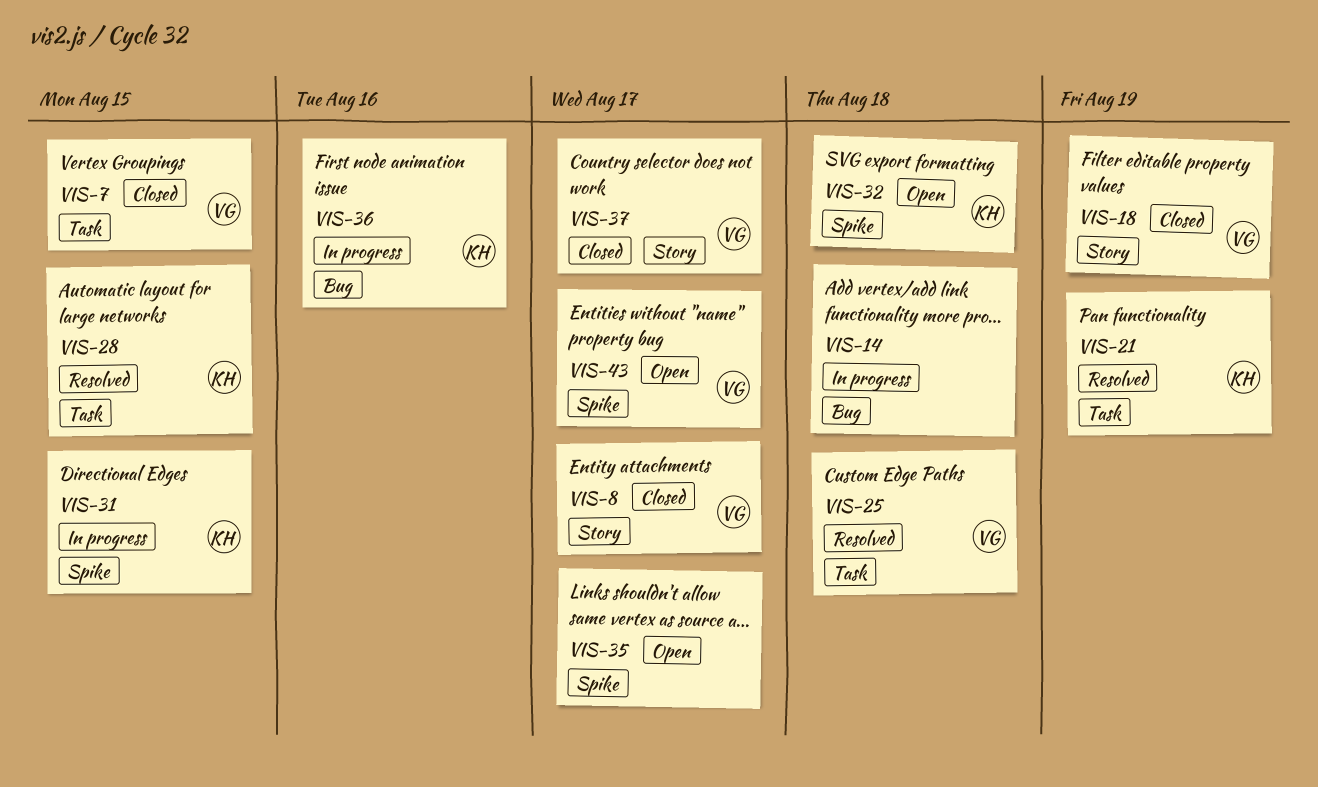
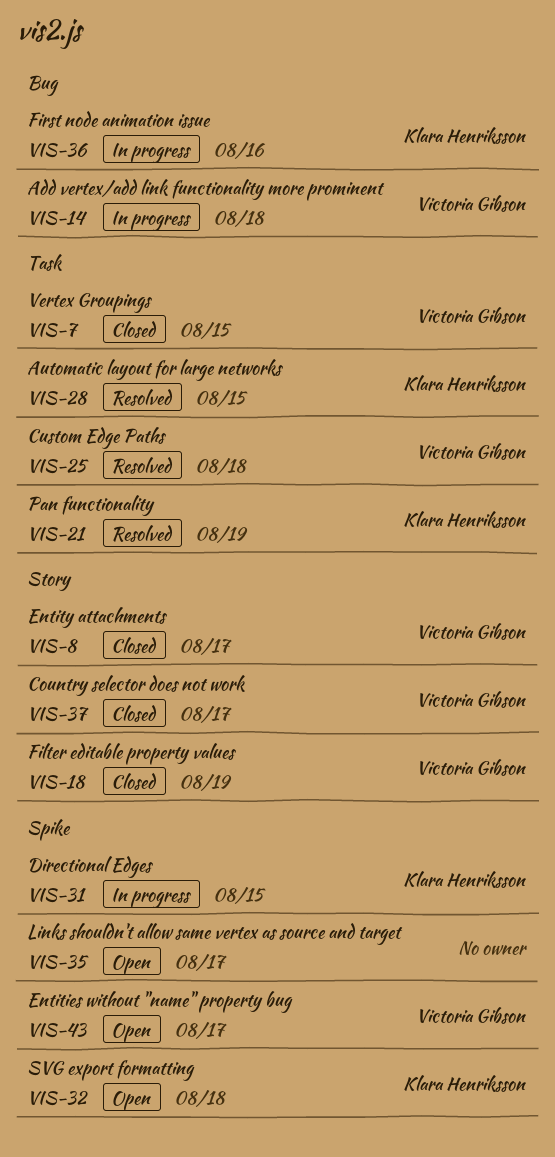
VIS-14, owner: none -> Victoria Gibson

